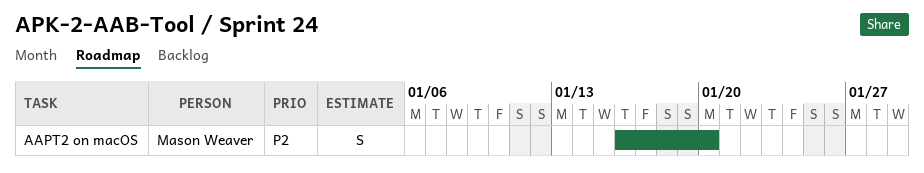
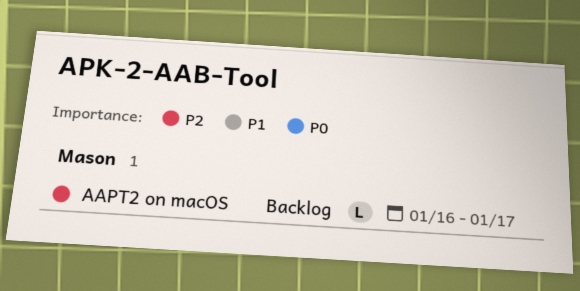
AAPT2 on macOS, estimate: S -> L
AAPT2 on macOS, due: Jan 20 -> Jan 17

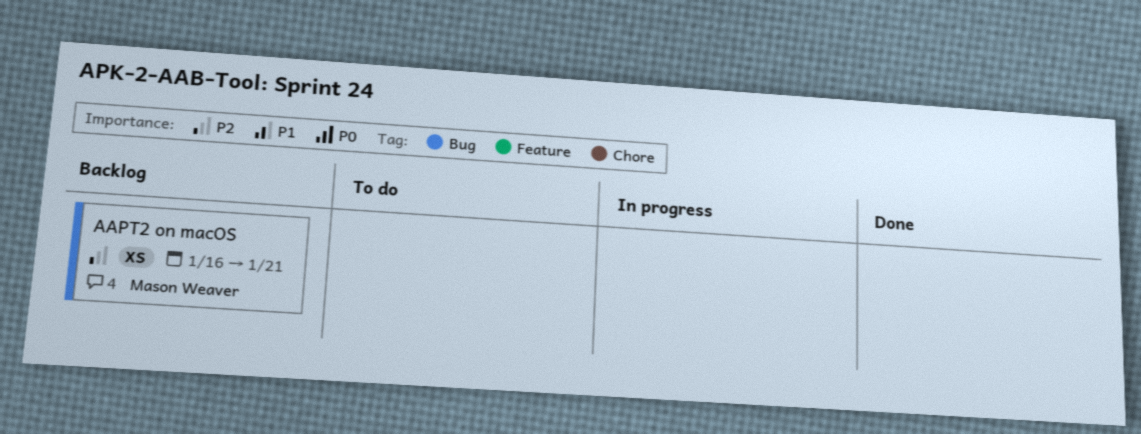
AAPT2 on macOS, estimate: L -> XS
AAPT2 on macOS, due: Jan 17 -> Jan 21

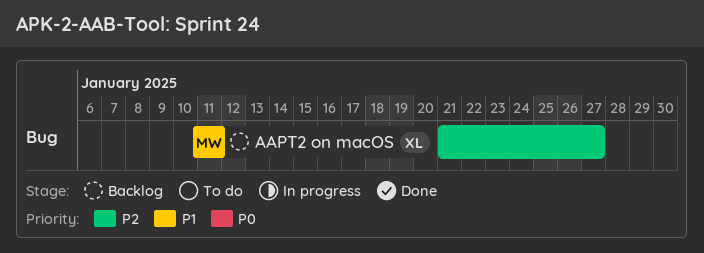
AAPT2 on macOS, estimate: XS -> XL
AAPT2 on macOS, start: Jan 16 -> Jan 21
AAPT2 on macOS, due: Jan 21 -> Jan 27

